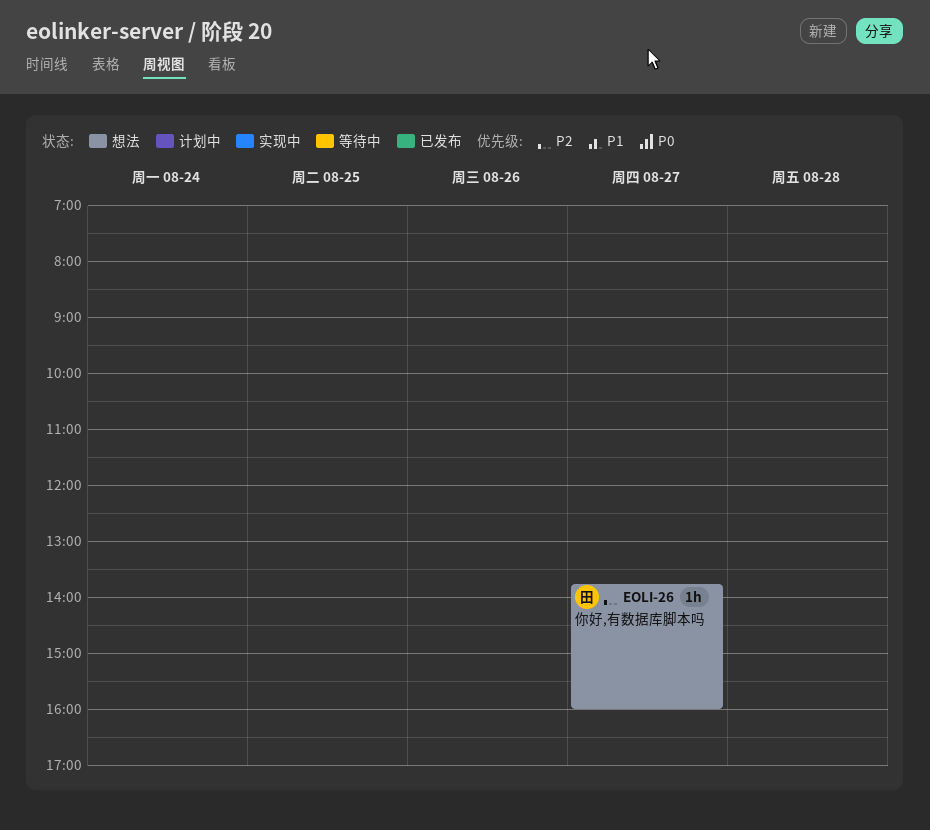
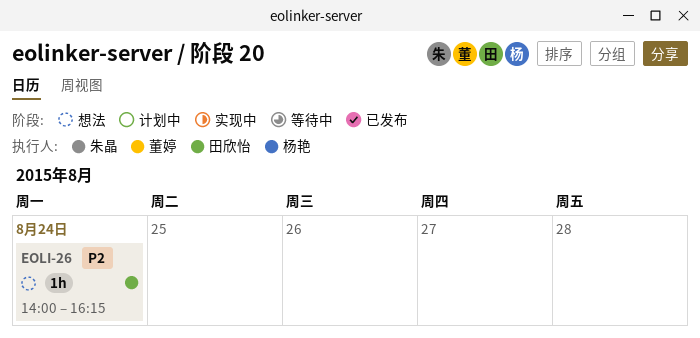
EOLI-26, day: Aug 27 -> Aug 24
EOLI-26, begins: 13:45 -> 14:00
EOLI-26, ends: 16:00 -> 16:15

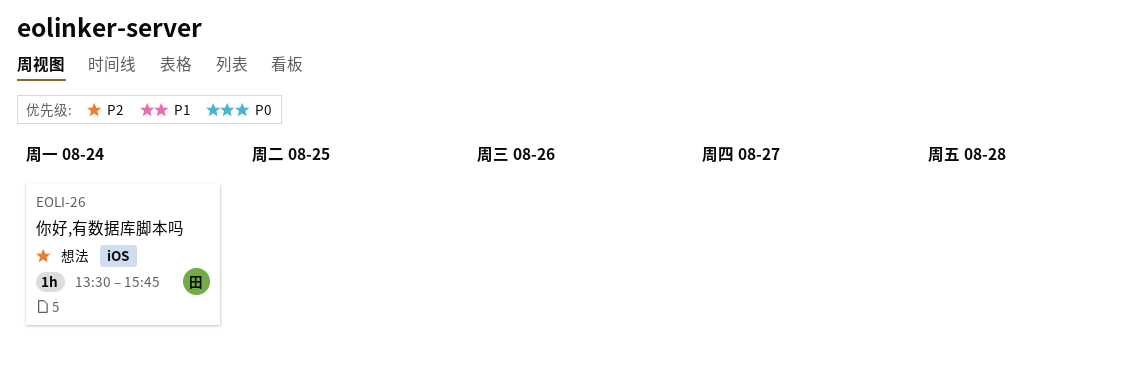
EOLI-26, begins: 14:00 -> 13:30
EOLI-26, ends: 16:15 -> 15:45

